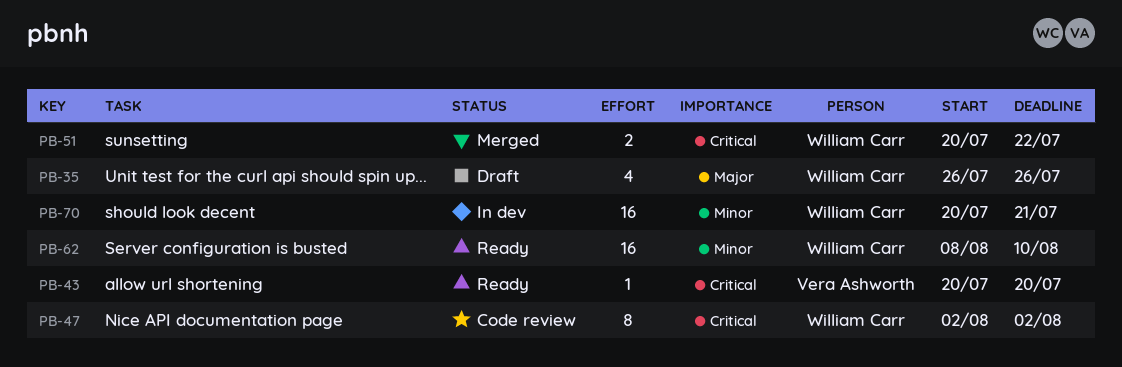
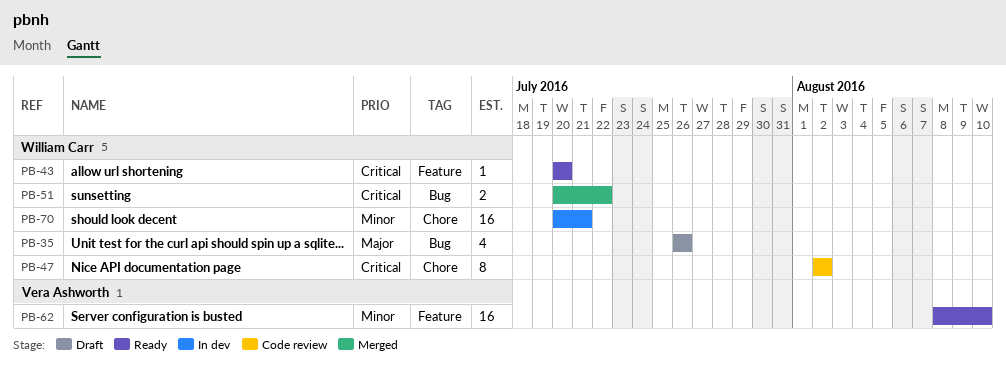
PB-43, owner: Vera Ashworth -> William Carr
PB-62, owner: William Carr -> Vera Ashworth

